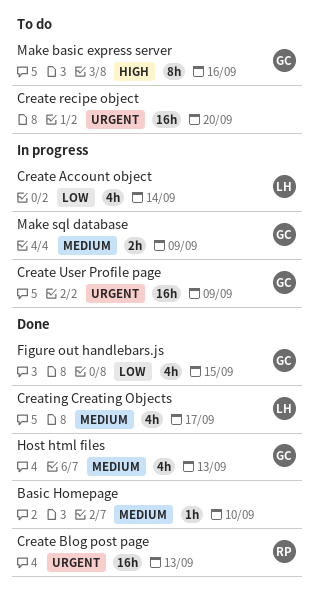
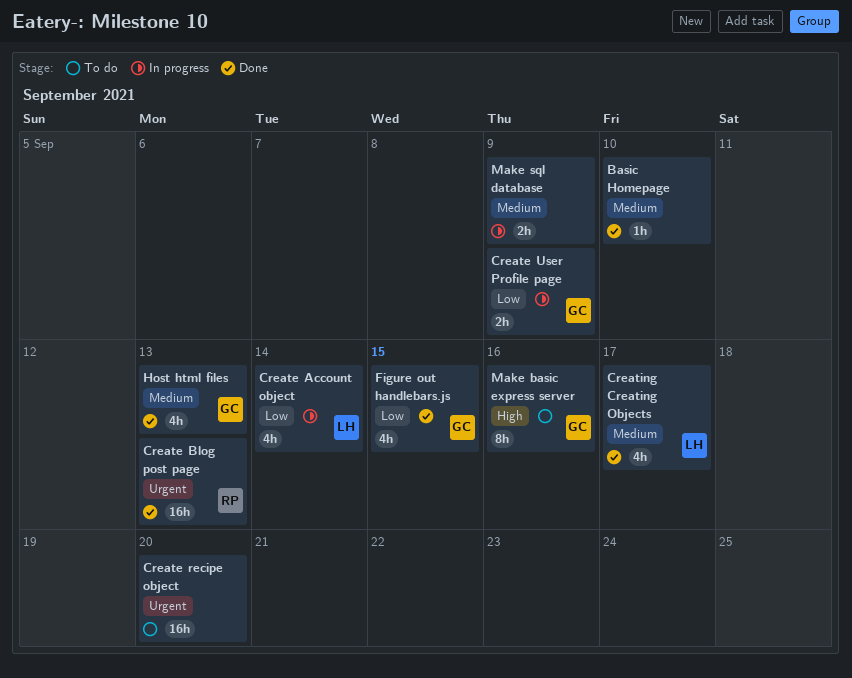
Create User Profile page, priority: Urgent -> Low
Create User Profile page, estimate: 16h -> 2h
Make sql database, owner: GC -> none

